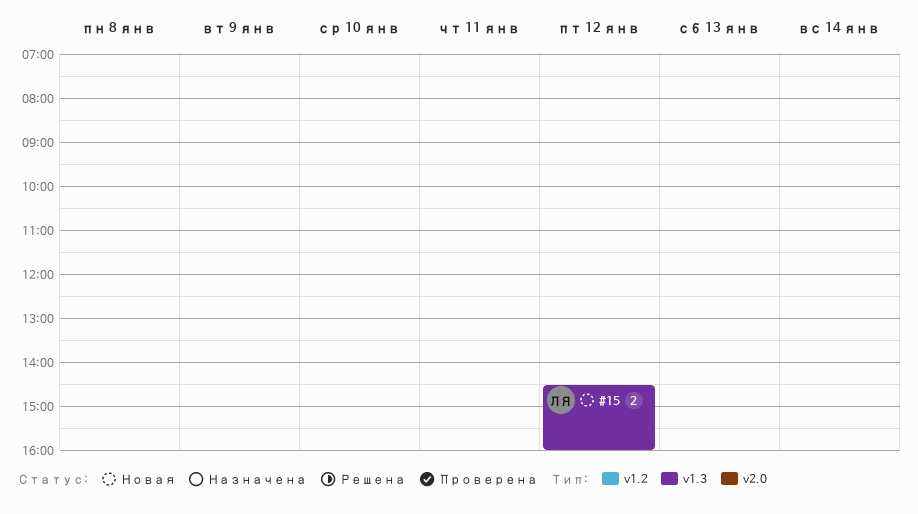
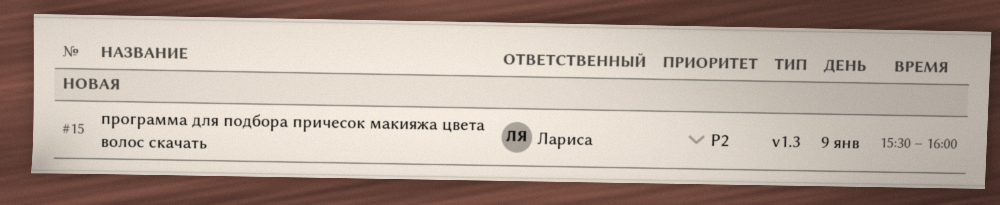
#15, day: Jan 12 -> Jan 9
#15, begins: 14:30 -> 15:30

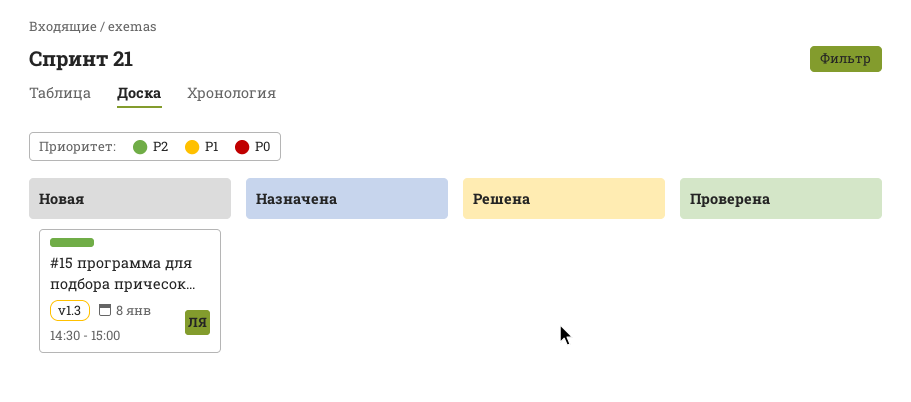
#15, day: Jan 9 -> Jan 8
#15, begins: 15:30 -> 14:30
#15, ends: 16:00 -> 15:00

